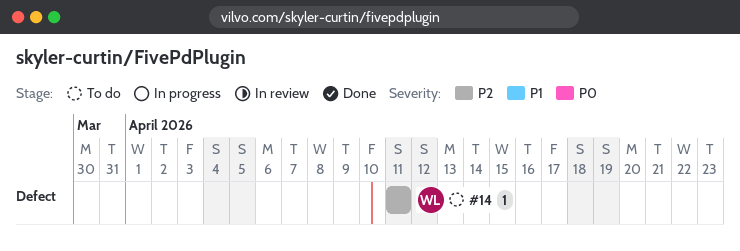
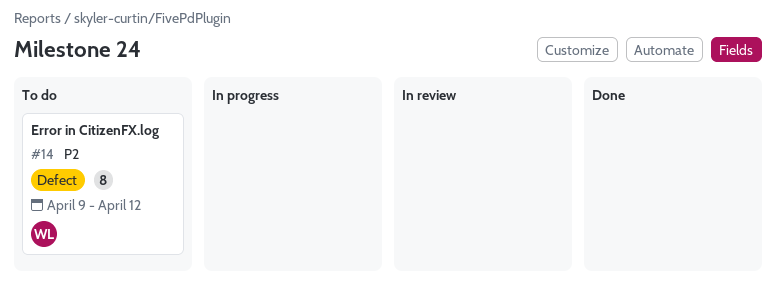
#14, estimate: 1 -> 8
#14, start: Apr 11 -> Apr 9
#14, due: Apr 11 -> Apr 12

